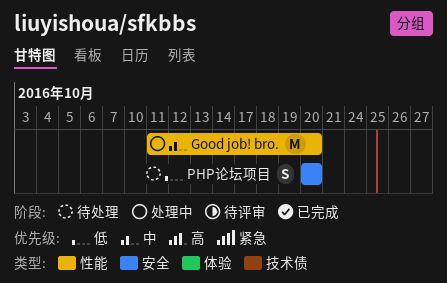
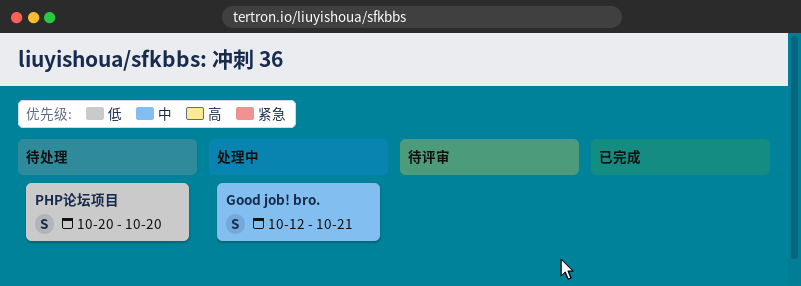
Good job! bro., estimate: M -> S
Good job! bro., start: Oct 11 -> Oct 12
Good job! bro., due: Oct 20 -> Oct 21

